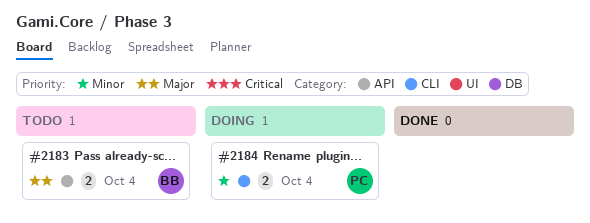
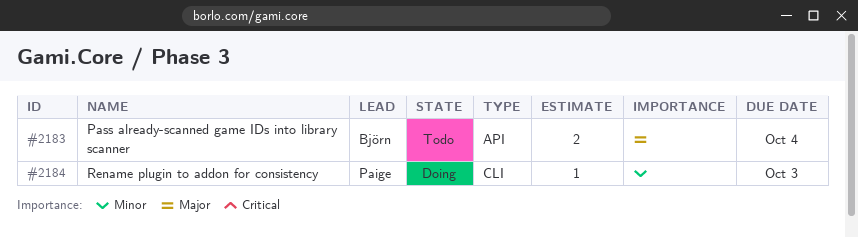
#2184, estimate: 2 -> 1
#2184, due: Oct 4 -> Oct 3

